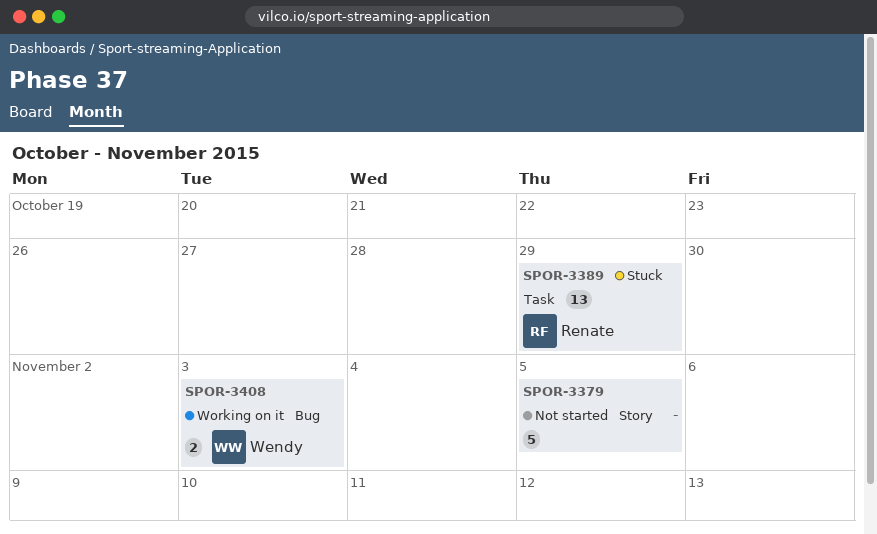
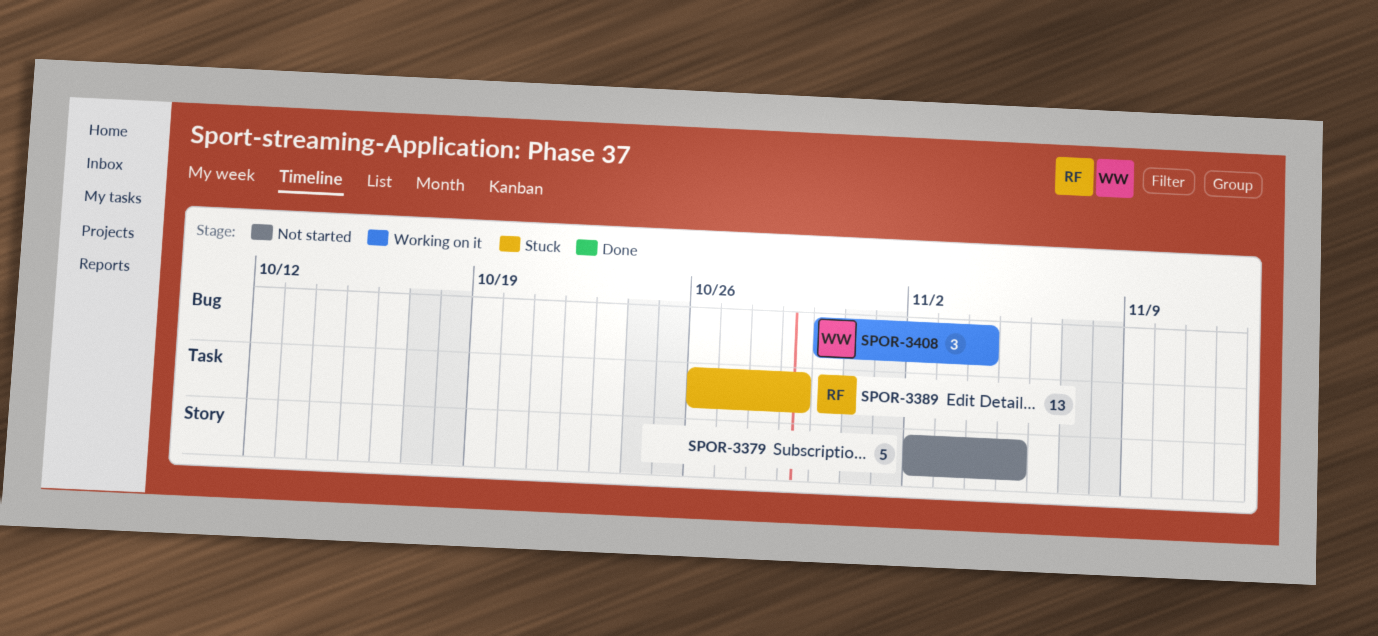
SPOR-3408, estimate: 2 -> 3
SPOR-3408, due: Nov 3 -> Nov 4

